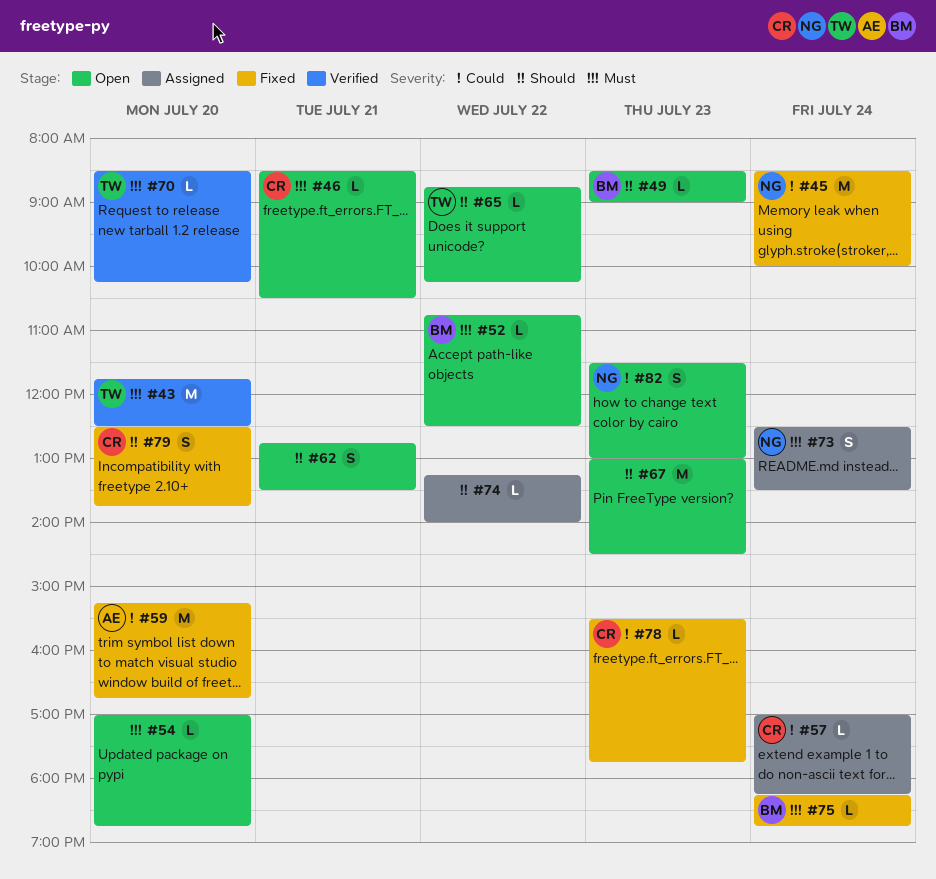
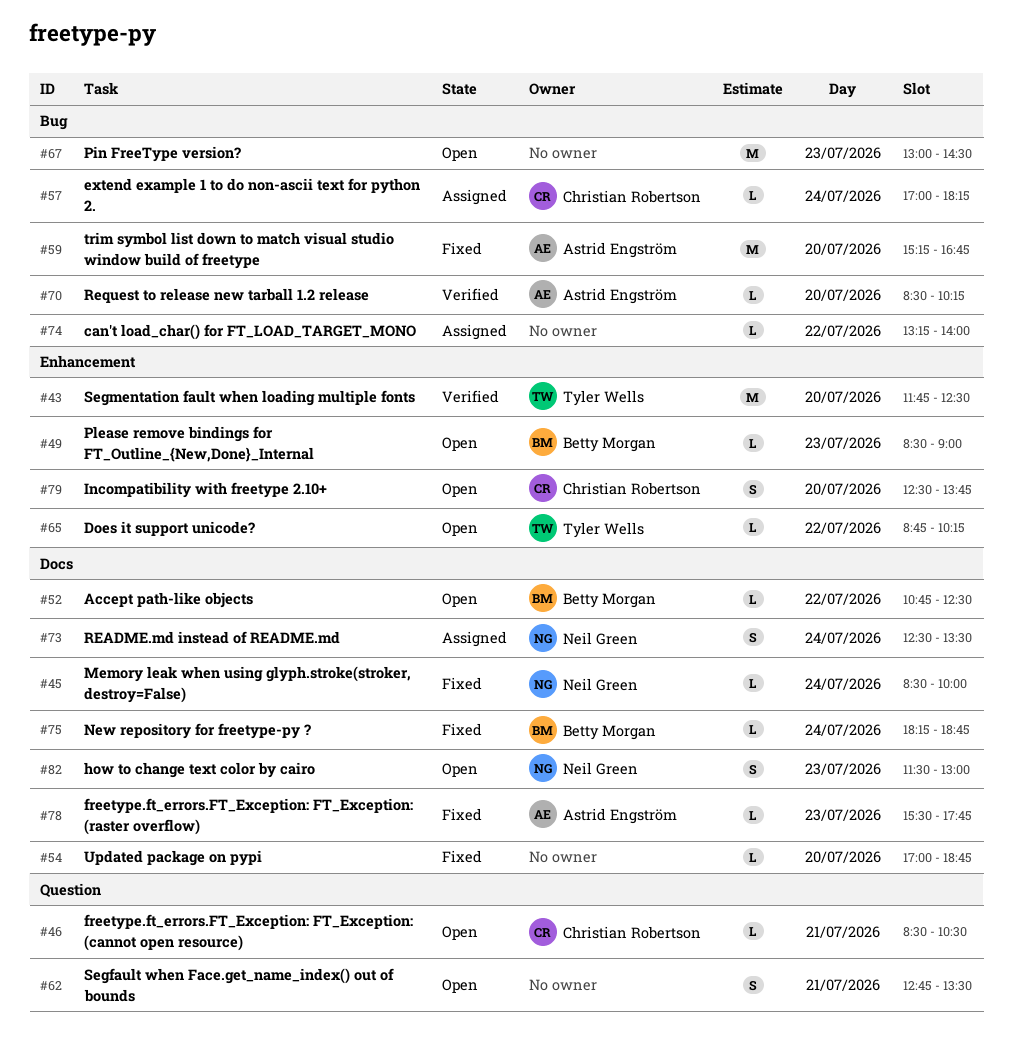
#45, estimate: M -> L
#54, status: Open -> Fixed
#70, owner: Tyler Wells -> Astrid Engström
#78, owner: Christian Robertson -> Astrid Engström
#79, status: Fixed -> Open

